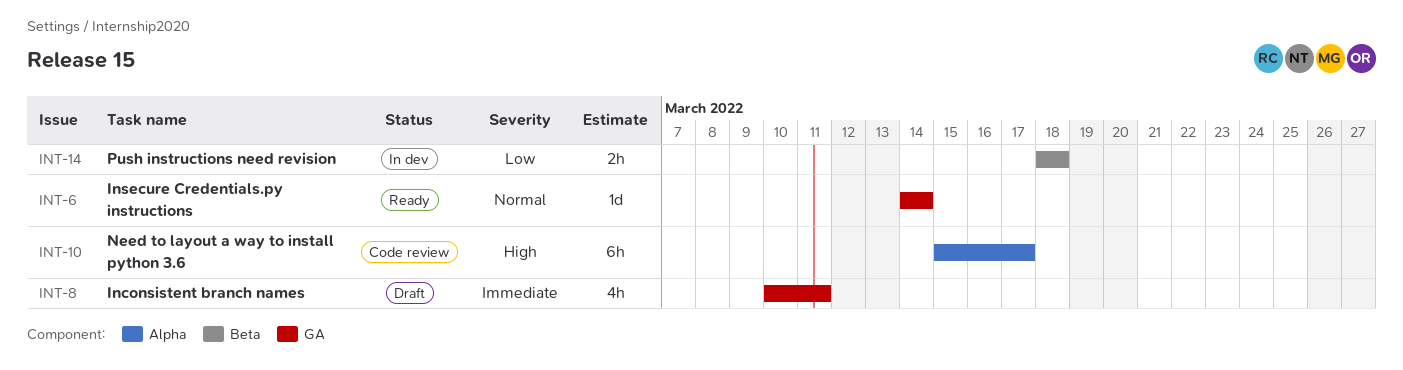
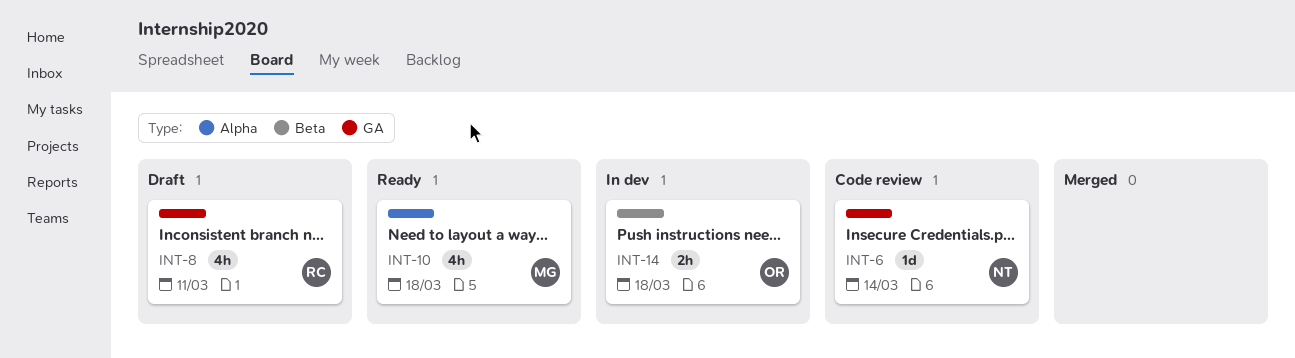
INT-6, status: Ready -> Code review
INT-10, status: Code review -> Ready
INT-10, estimate: 6h -> 4h
INT-10, due: Mar 17 -> Mar 18

